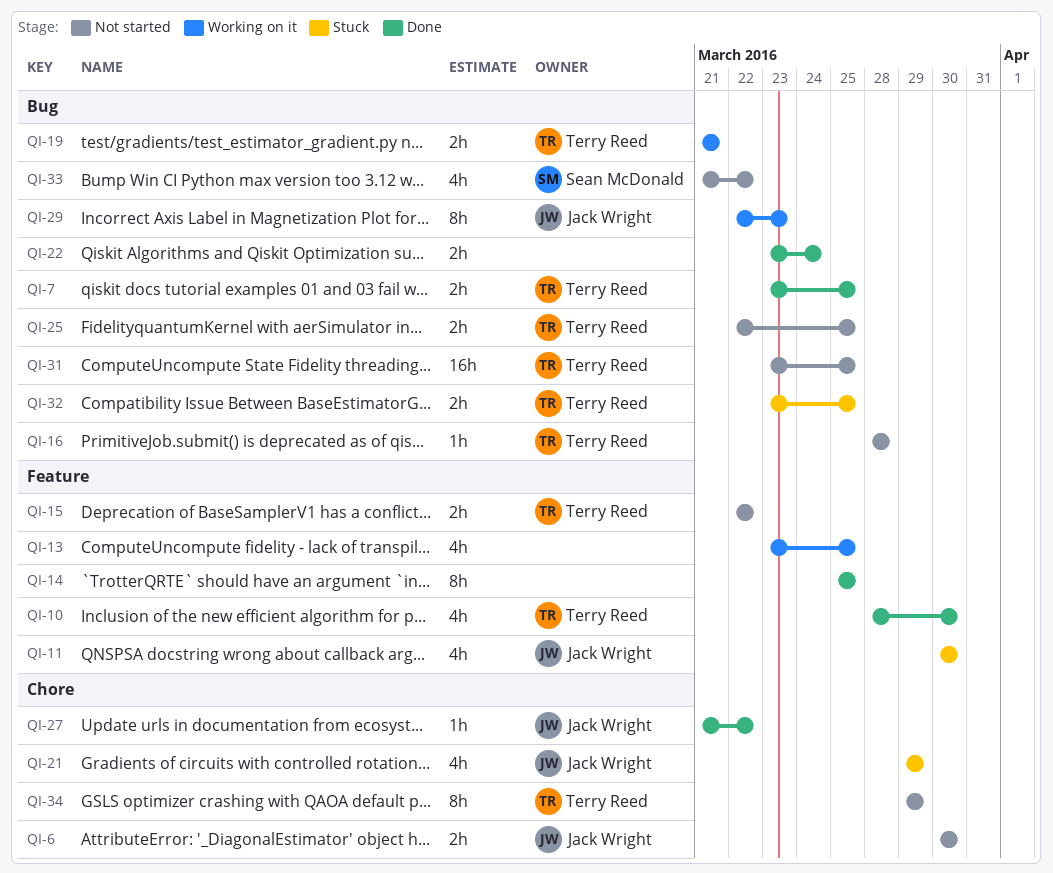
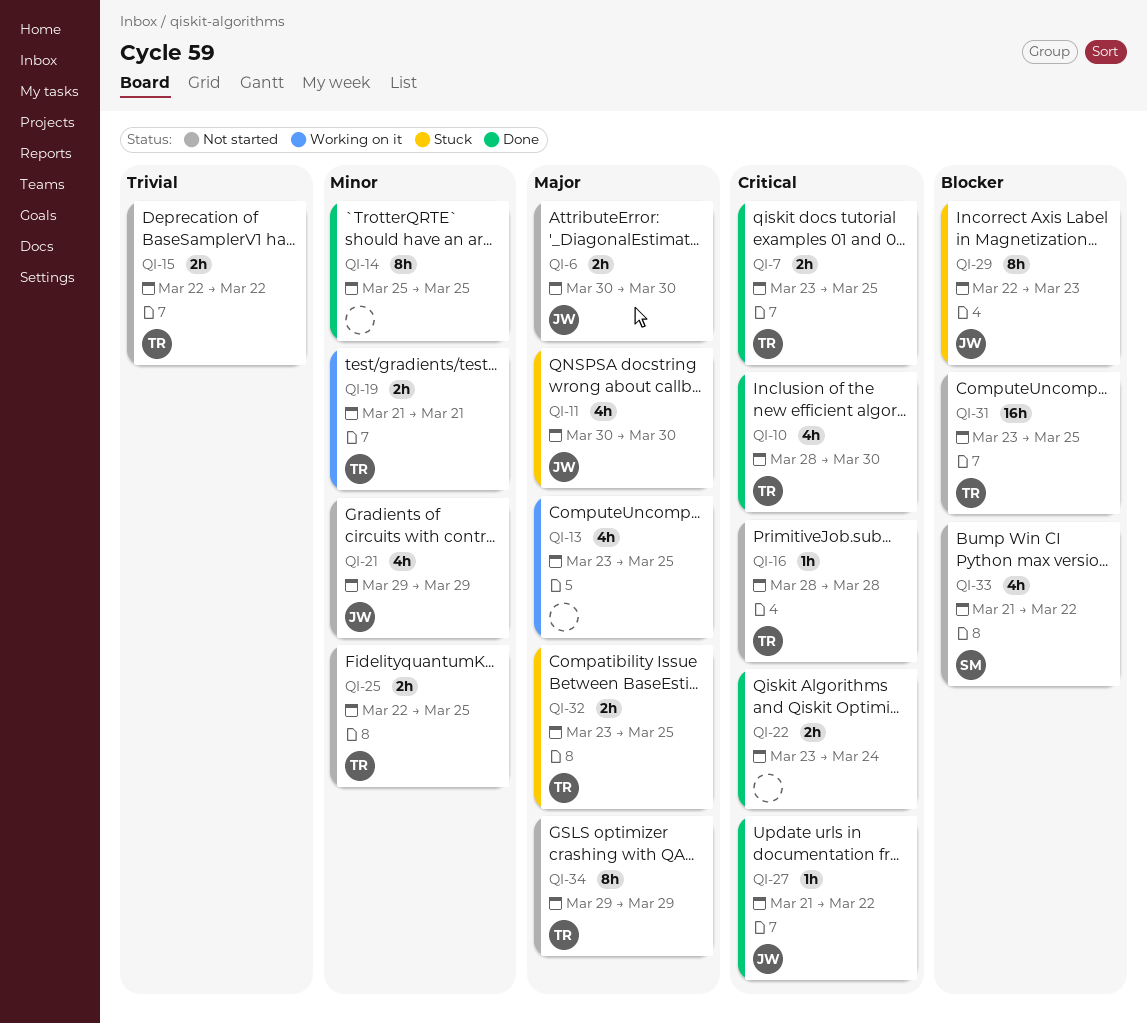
QI-21, status: Stuck -> Not started
QI-29, status: Working on it -> Stuck

